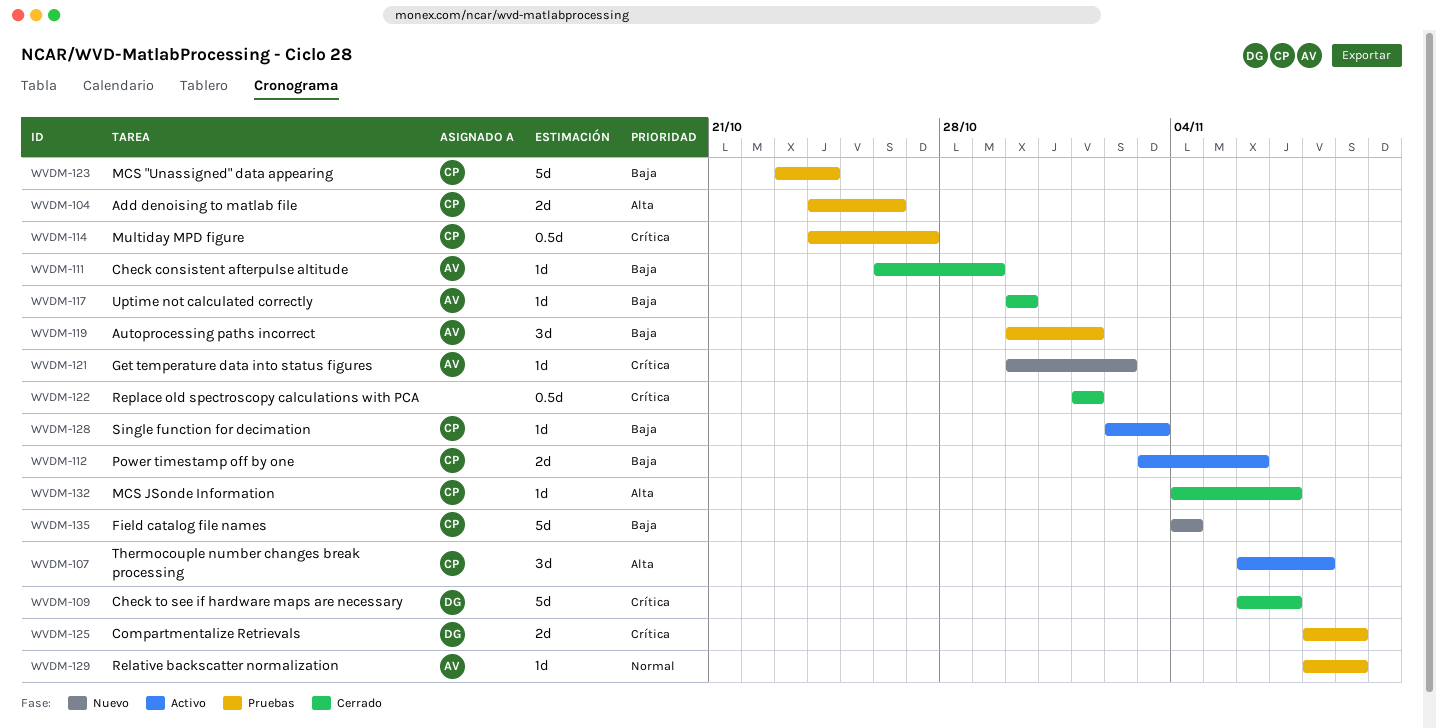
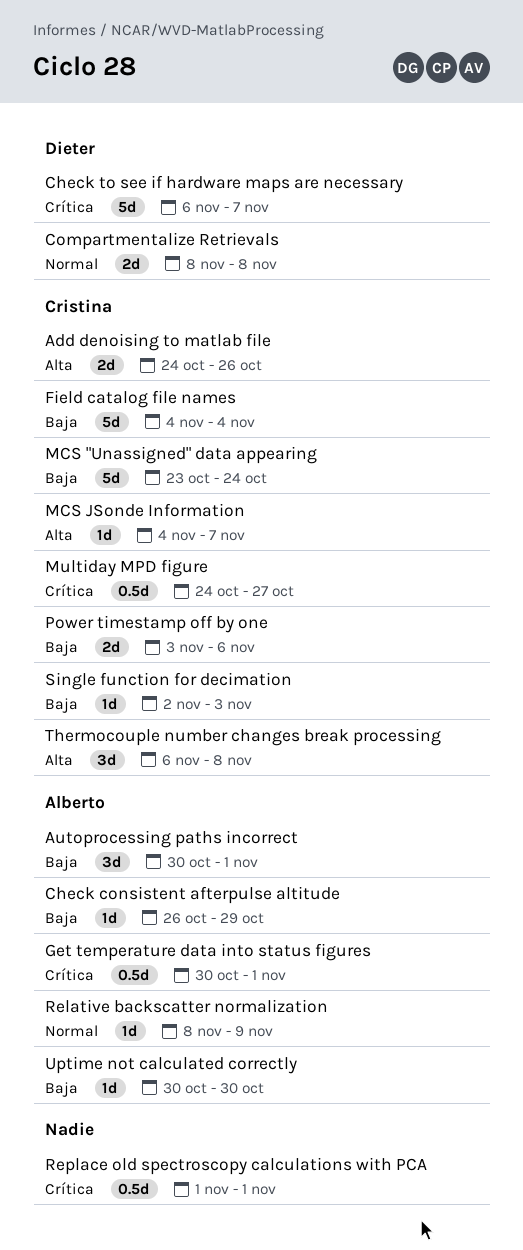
Compartmentalize Retrievals, priority: Crítica -> Normal
Compartmentalize Retrievals, due: Nov 9 -> Nov 8
Get temperature data into status figures, estimate: 1d -> 0.5d
Get temperature data into status figures, due: Nov 2 -> Nov 1

